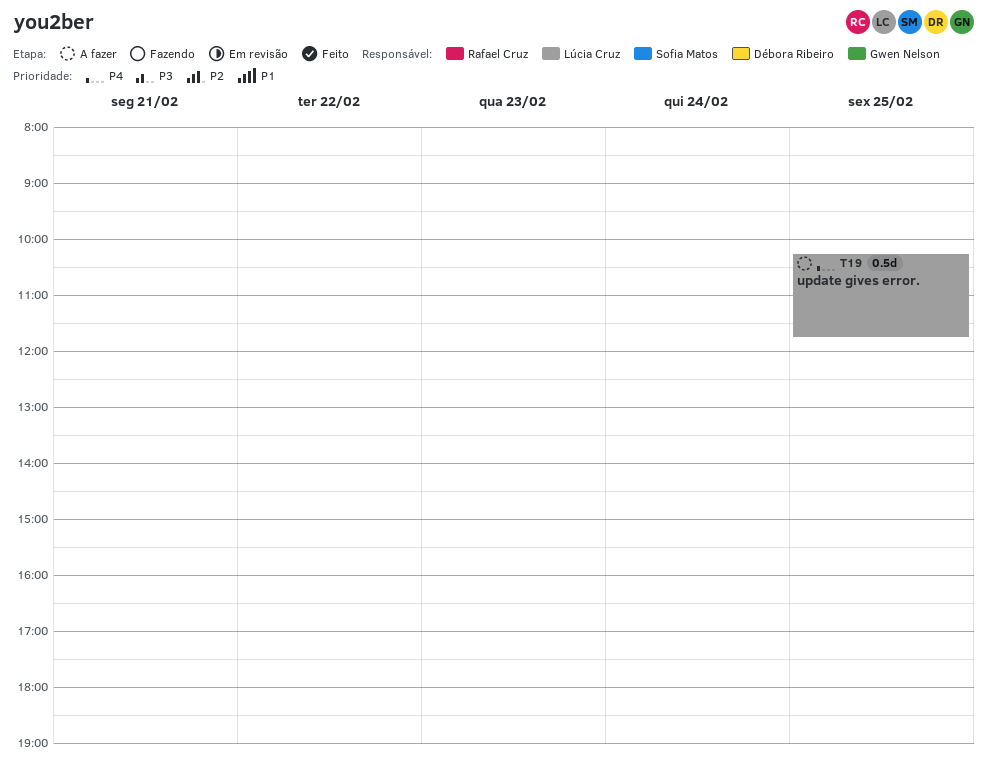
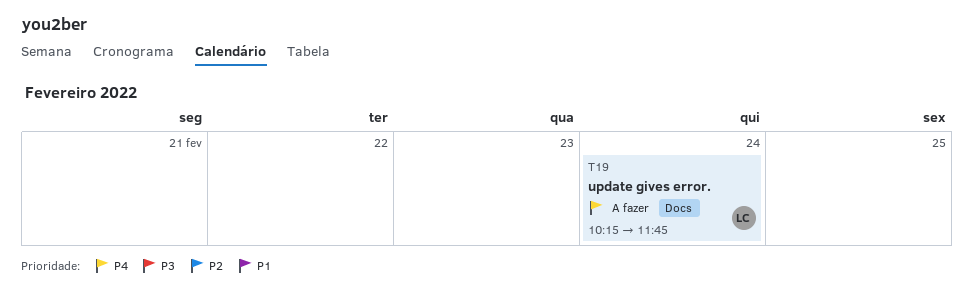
T19, day: Feb 25 -> Feb 24

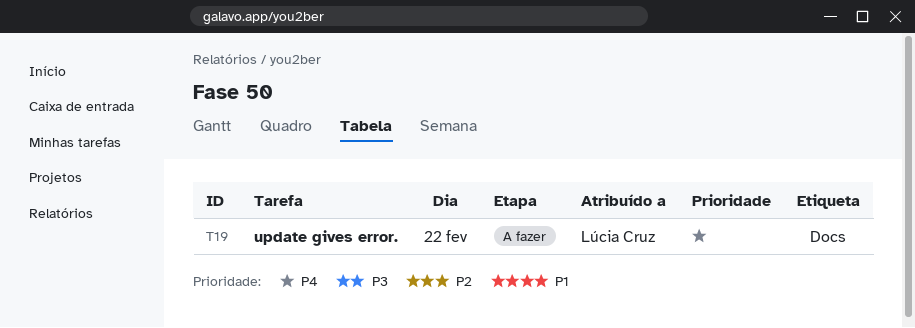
T19, day: Feb 24 -> Feb 22

